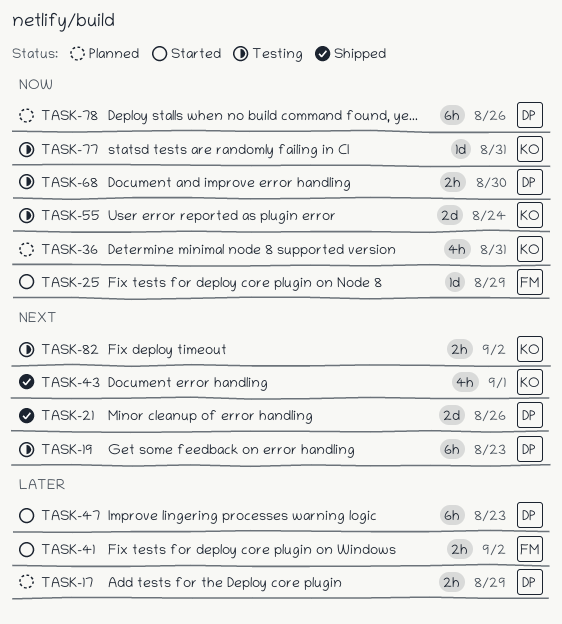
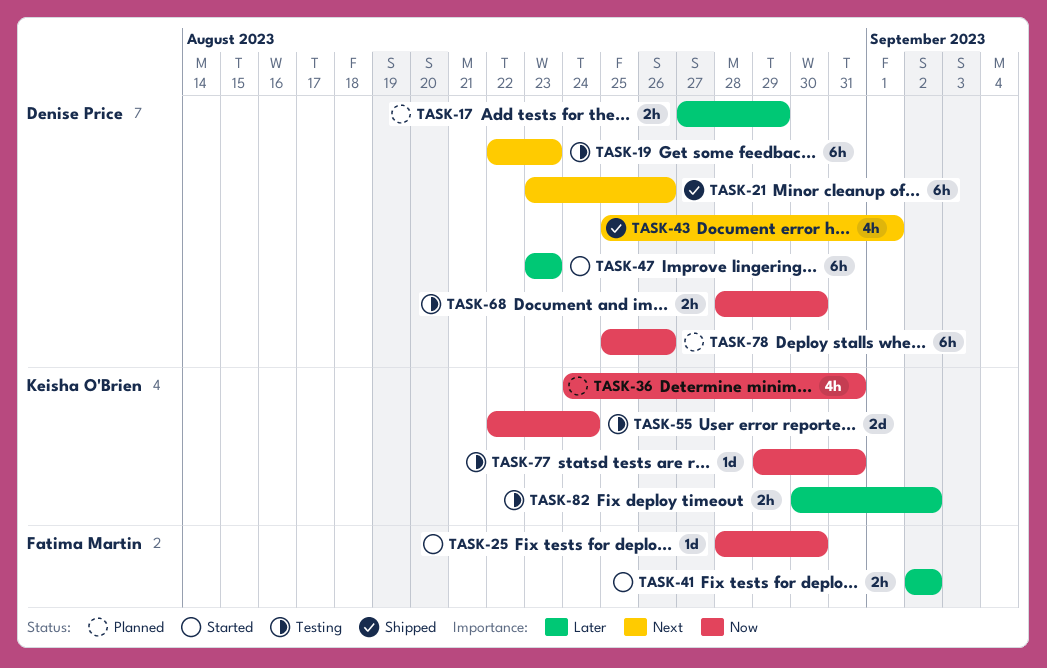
TASK-21, estimate: 2d -> 6h
TASK-25, due: Aug 29 -> Aug 30
TASK-43, owner: Keisha O'Brien -> Denise Price
TASK-82, priority: Next -> Later

